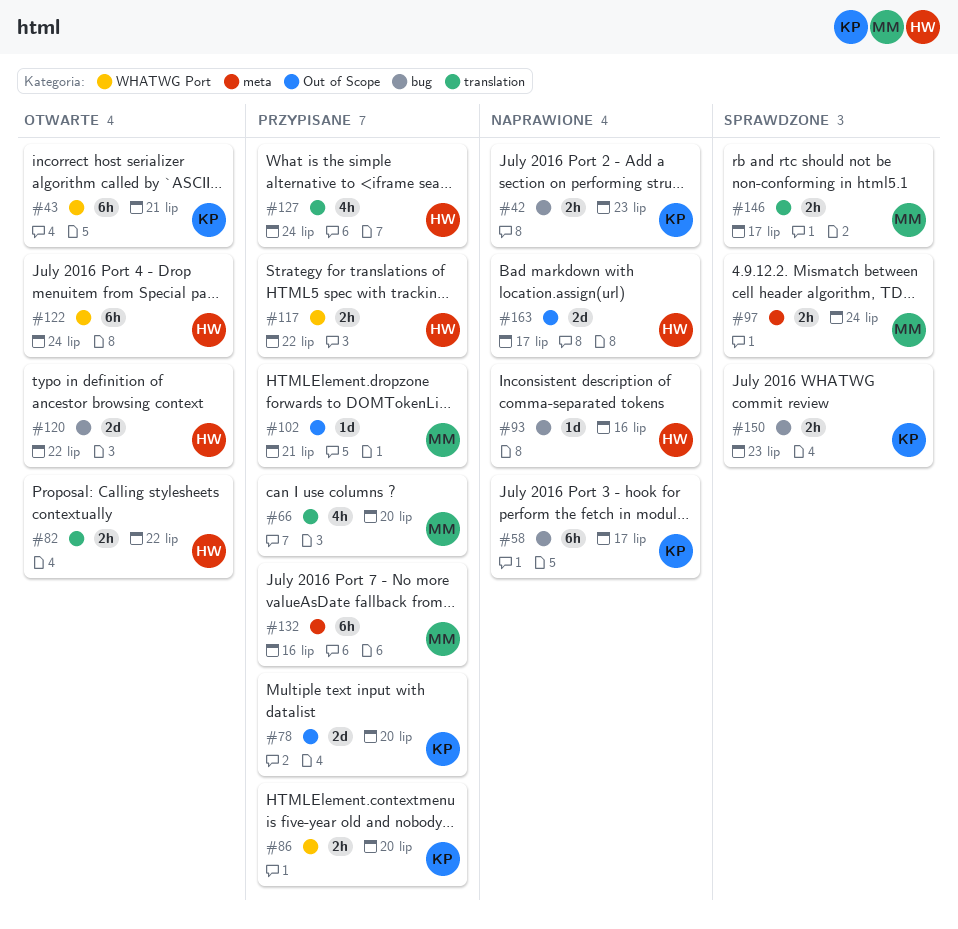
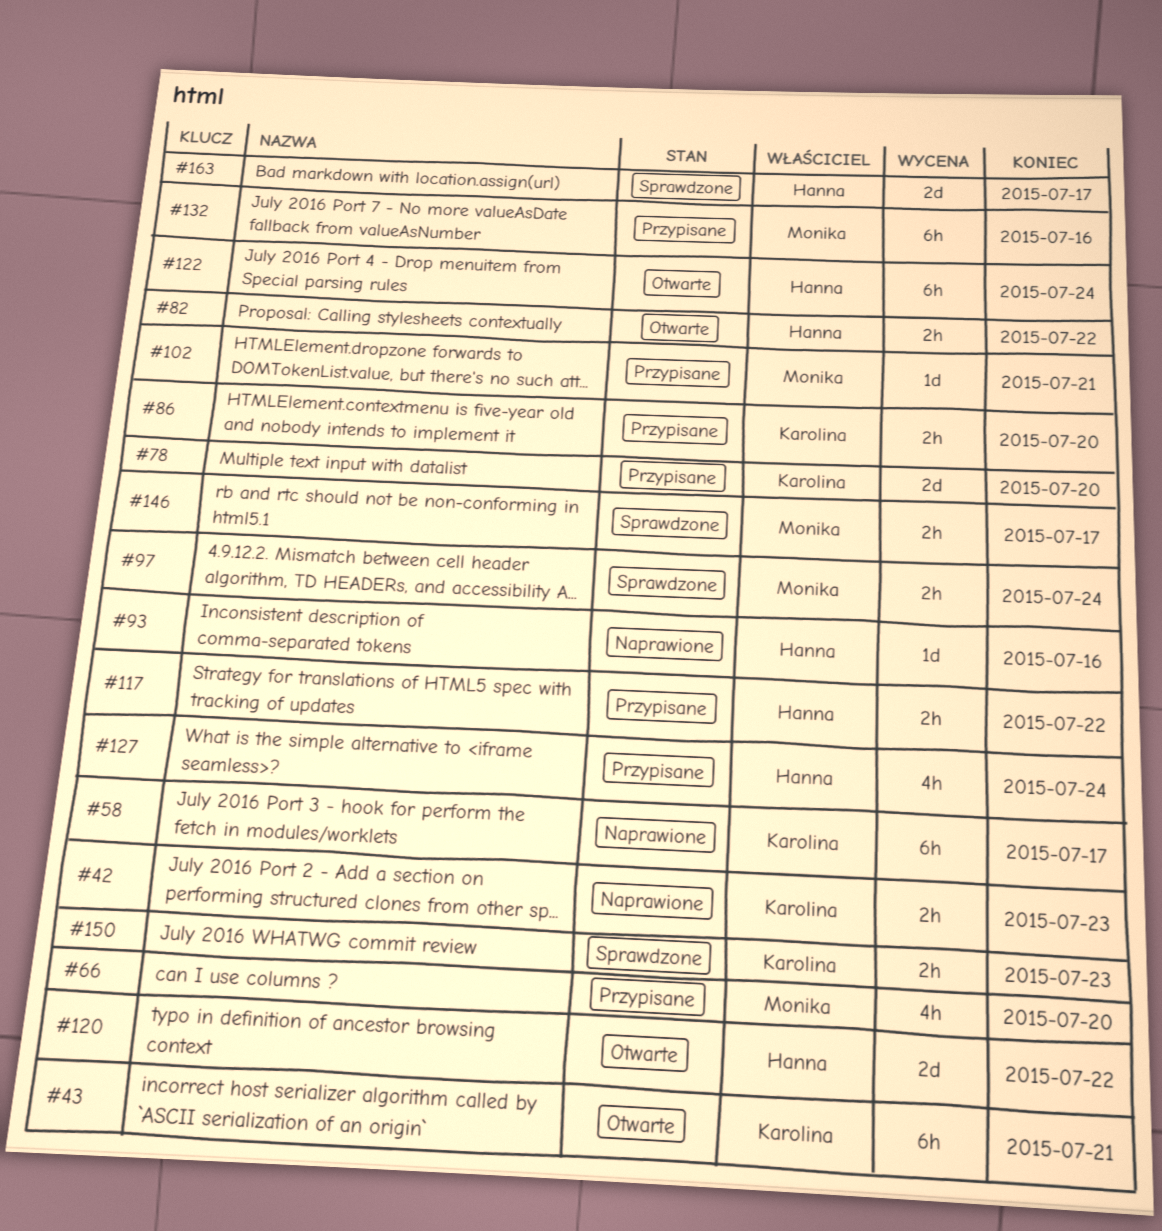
#163, status: Naprawione -> Sprawdzone

